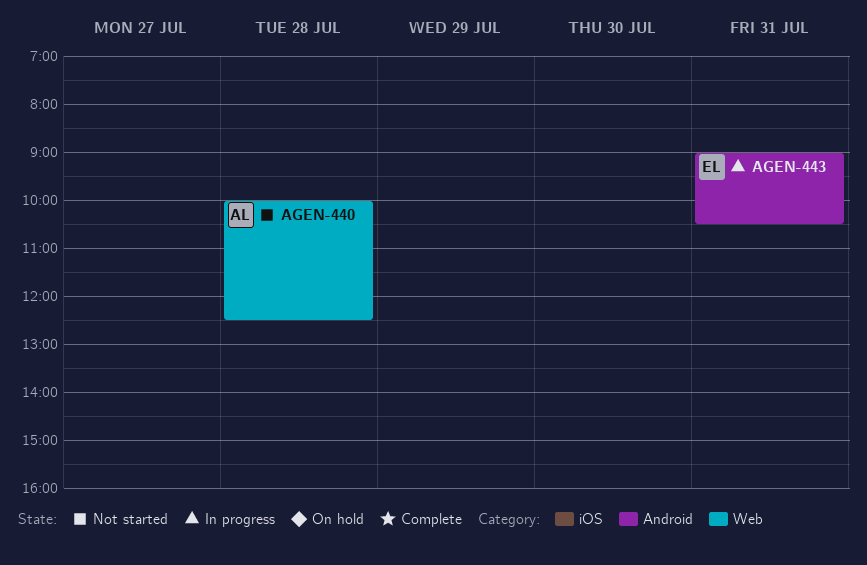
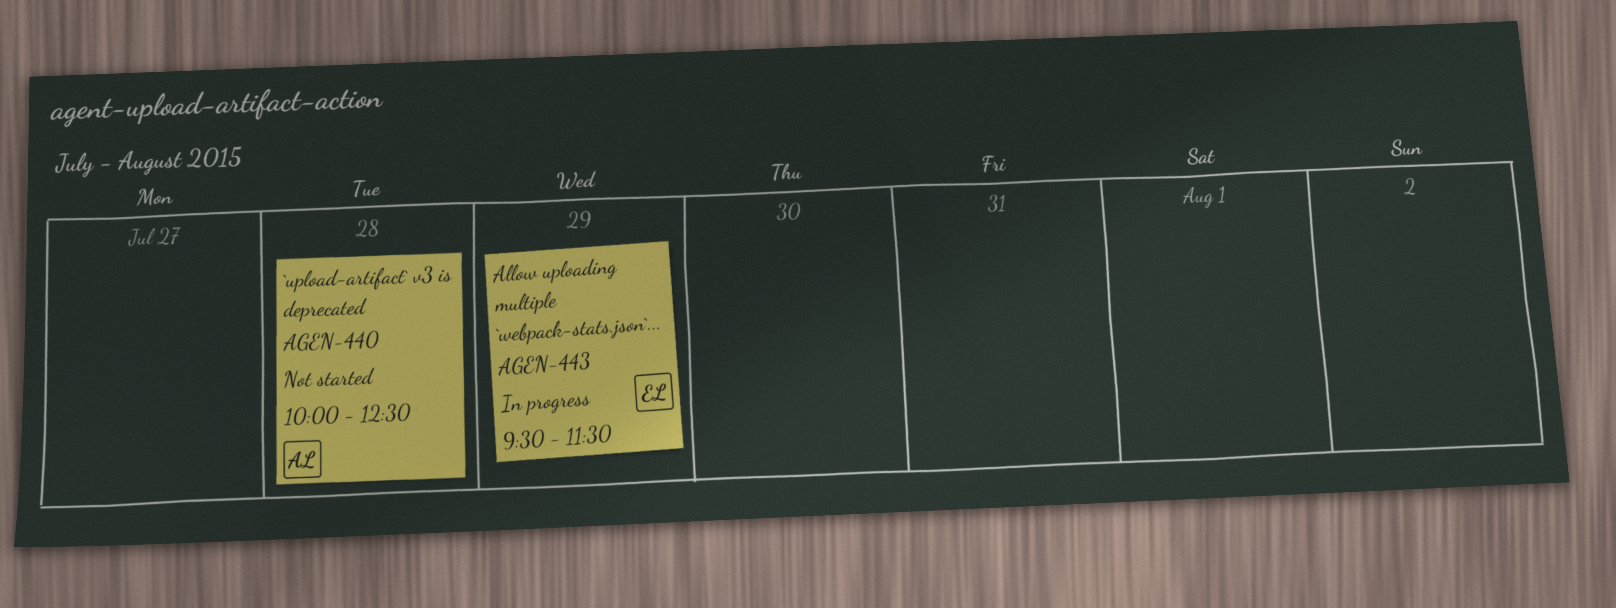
AGEN-443, day: Jul 31 -> Jul 29
AGEN-443, begins: 09:00 -> 09:30
AGEN-443, ends: 10:30 -> 11:30

